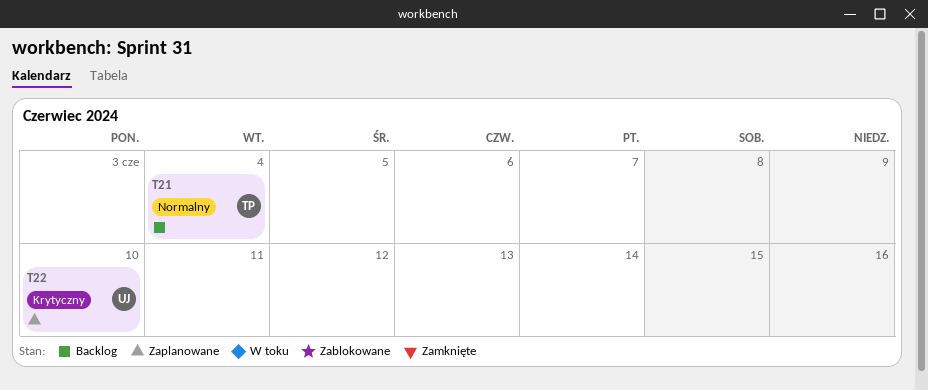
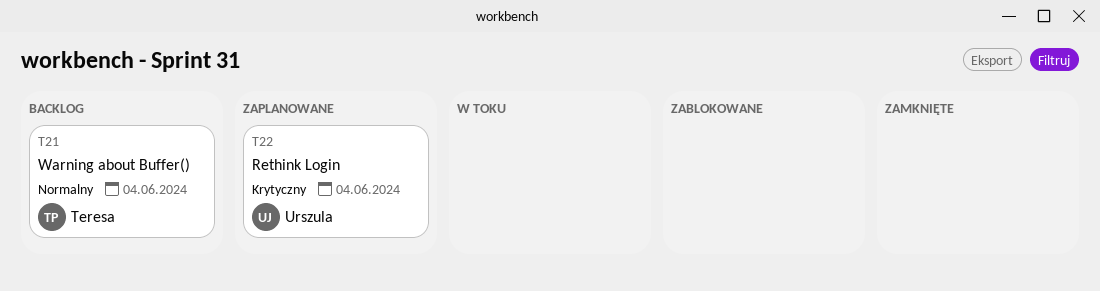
T22, due: Jun 10 -> Jun 4

